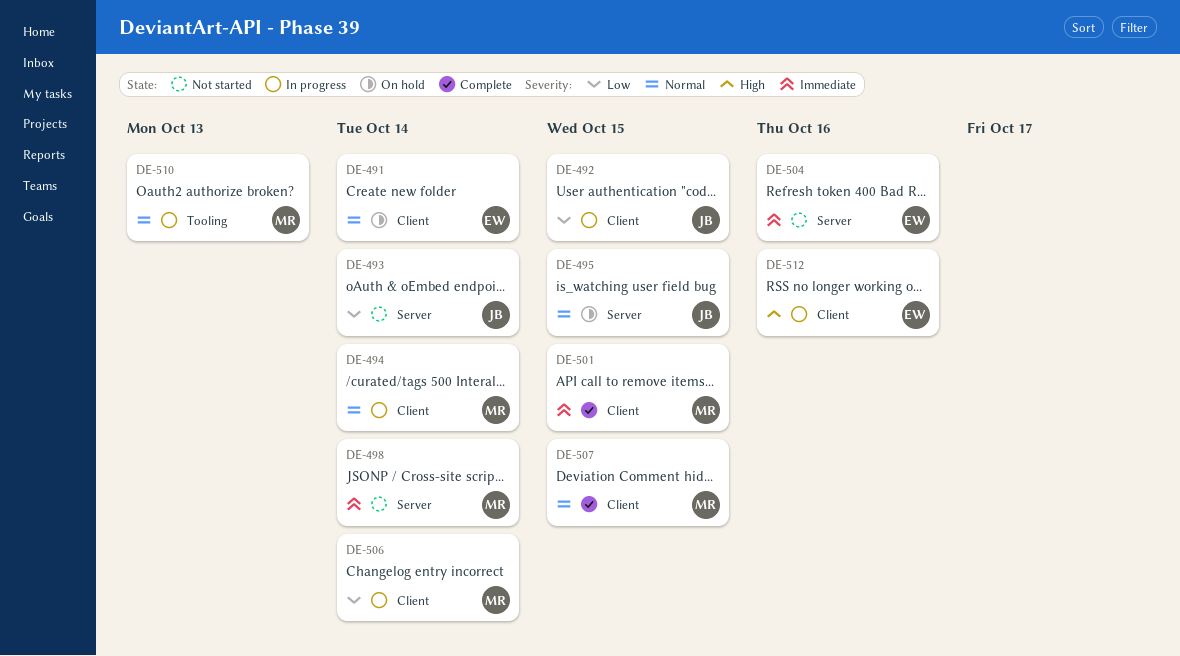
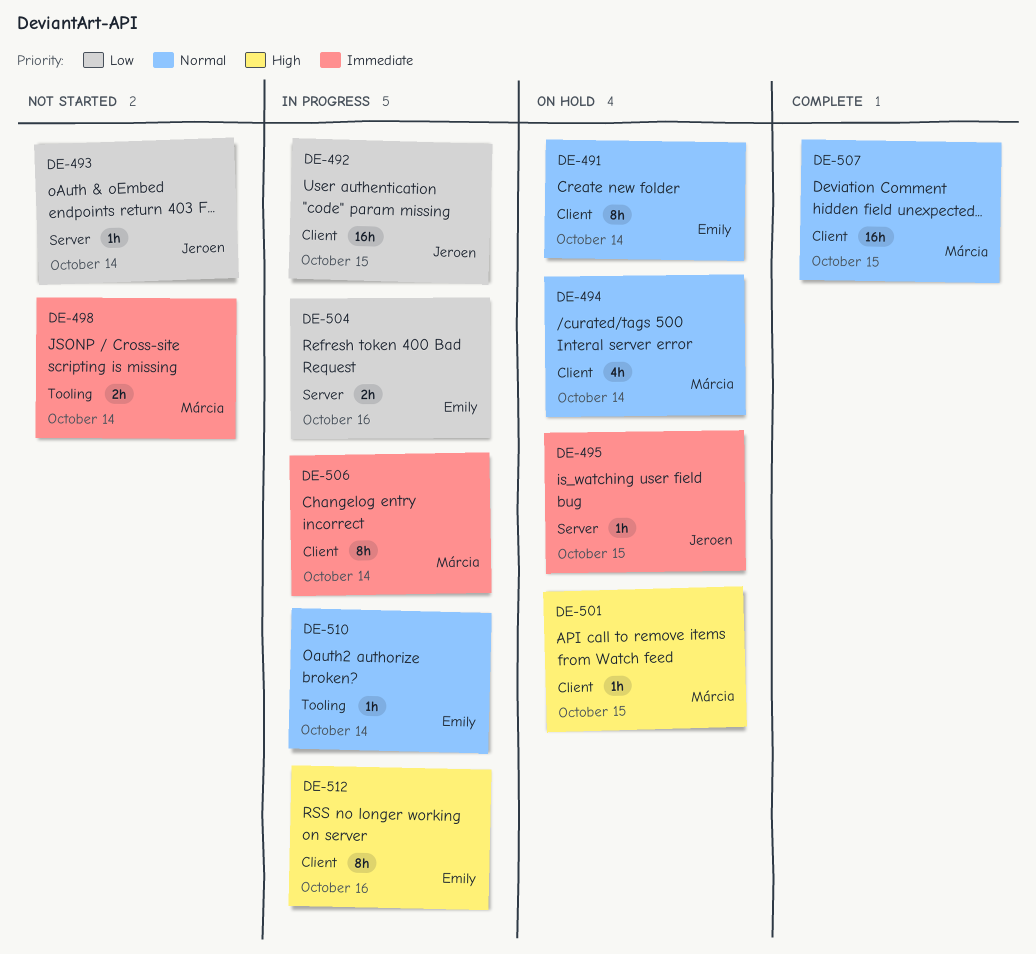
DE-494, status: In progress -> On hold
DE-495, priority: Normal -> Immediate
DE-498, label: Server -> Tooling
DE-501, status: Complete -> On hold
DE-501, priority: Immediate -> High
DE-504, status: Not started -> In progress
DE-504, priority: Immediate -> Low
DE-506, priority: Low -> Immediate
DE-510, owner: Márcia -> Emily
DE-510, due: Oct 13 -> Oct 14

